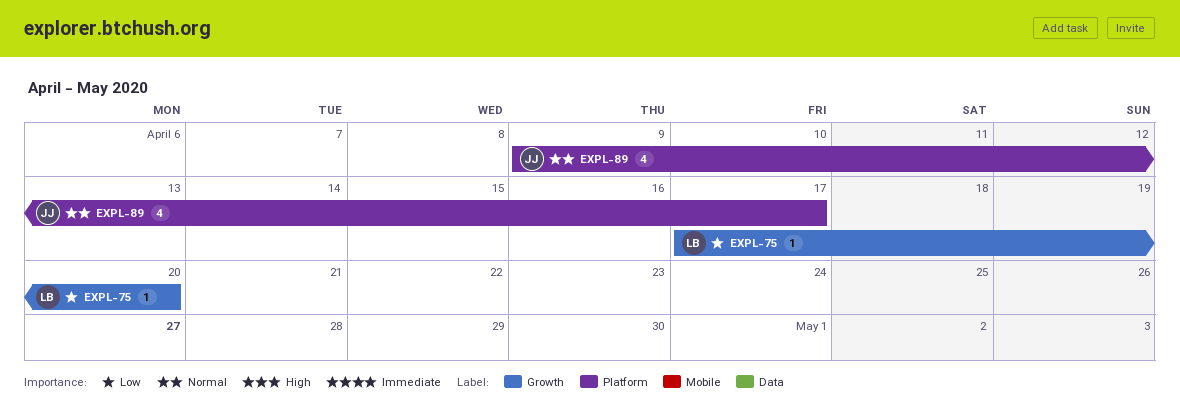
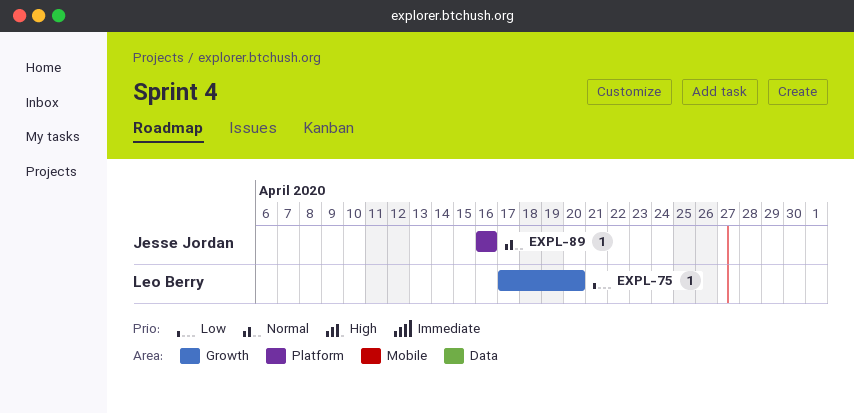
EXPL-89, estimate: 4 -> 1
EXPL-89, start: Apr 9 -> Apr 16
EXPL-89, due: Apr 17 -> Apr 16

